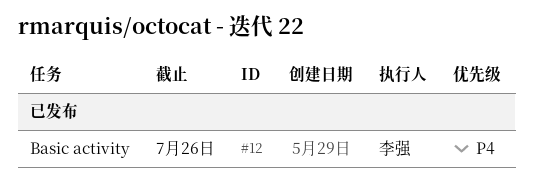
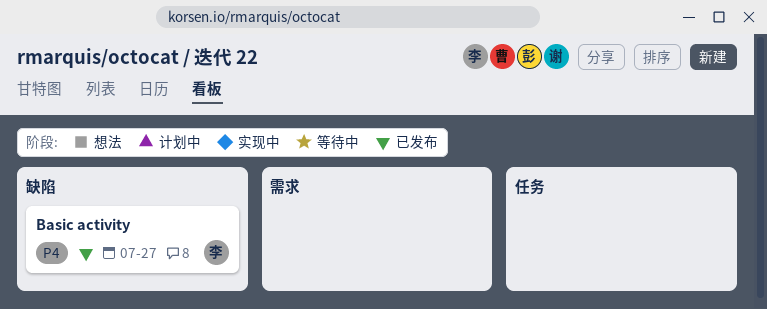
Basic activity, due: Jul 26 -> Jul 27

